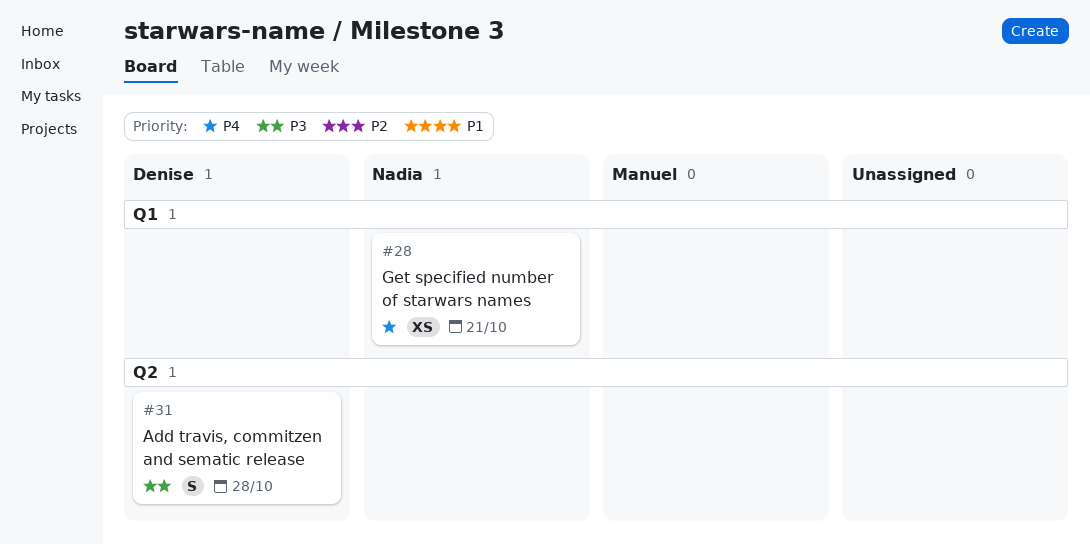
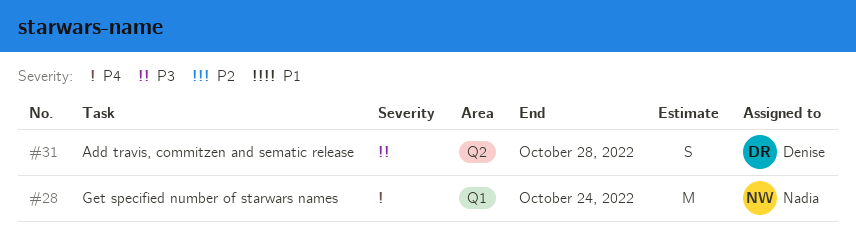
#28, estimate: XS -> M
#28, due: Oct 21 -> Oct 24

